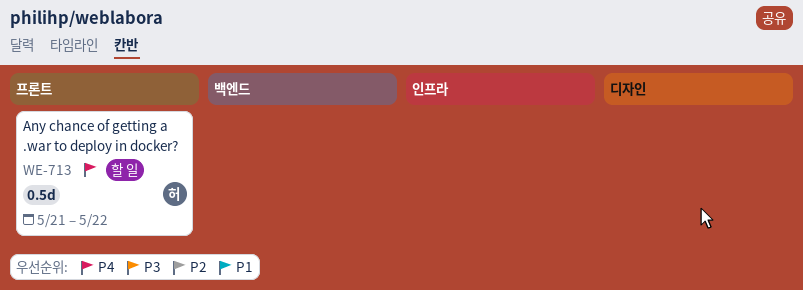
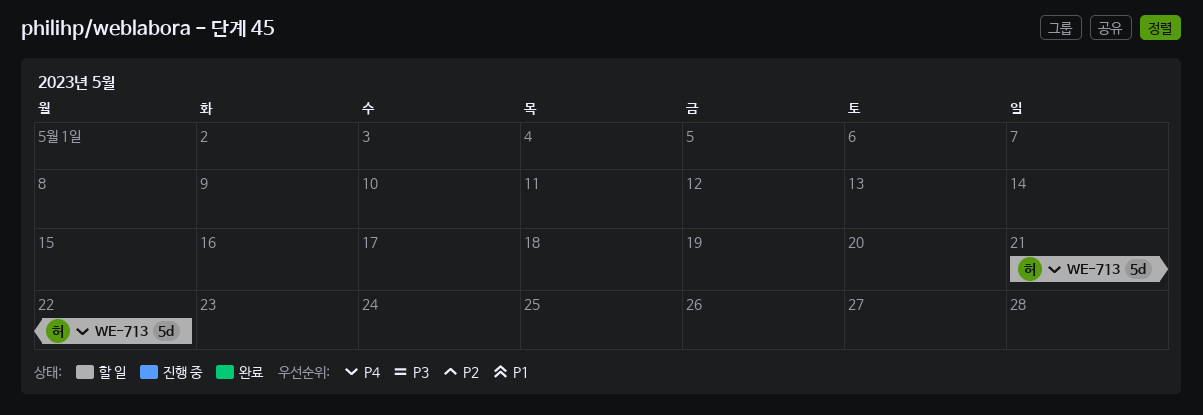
WE-713, estimate: 0.5d -> 5d

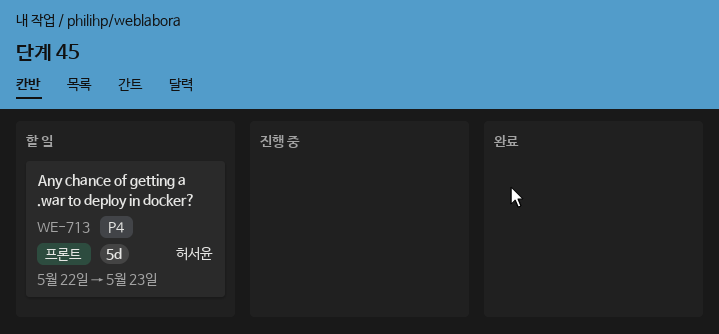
WE-713, start: May 21 -> May 22
WE-713, due: May 22 -> May 23

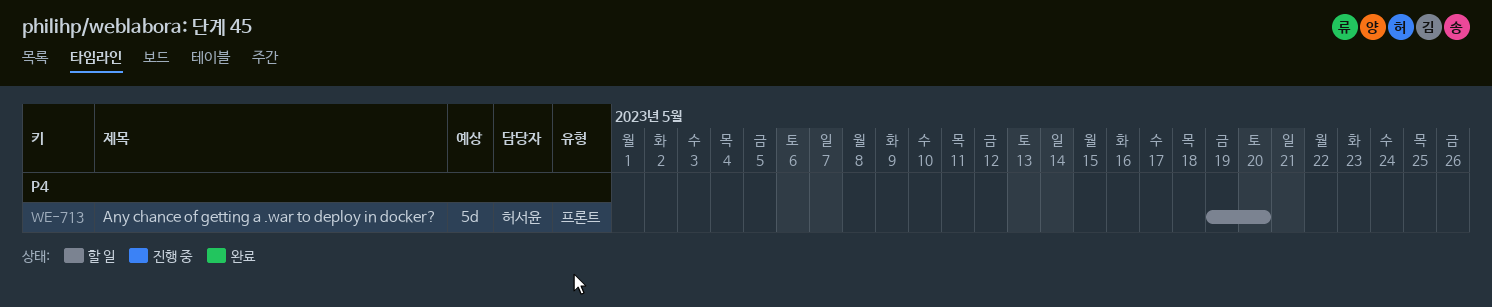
WE-713, start: May 22 -> May 19
WE-713, due: May 23 -> May 20

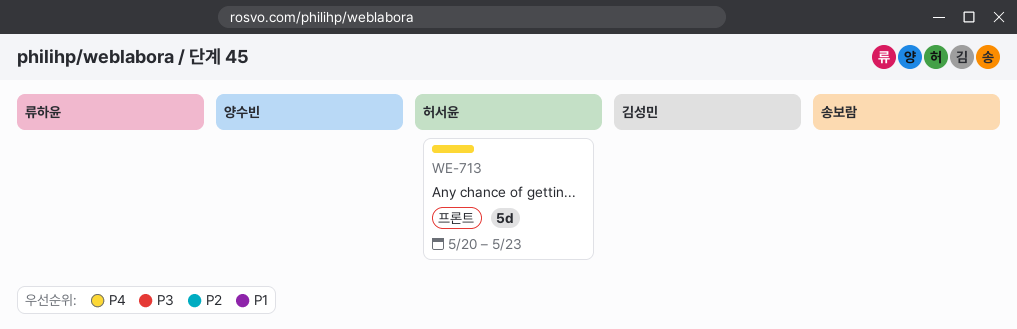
WE-713, start: May 19 -> May 20
WE-713, due: May 20 -> May 23

